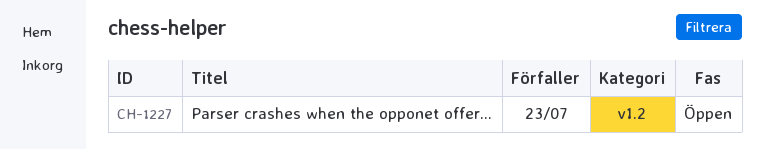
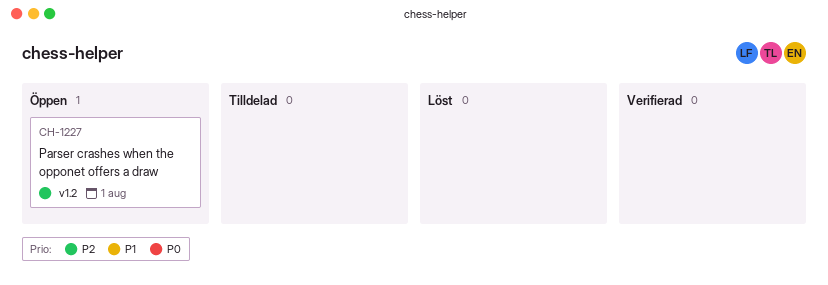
CH-1227, due: Jul 23 -> Aug 1

